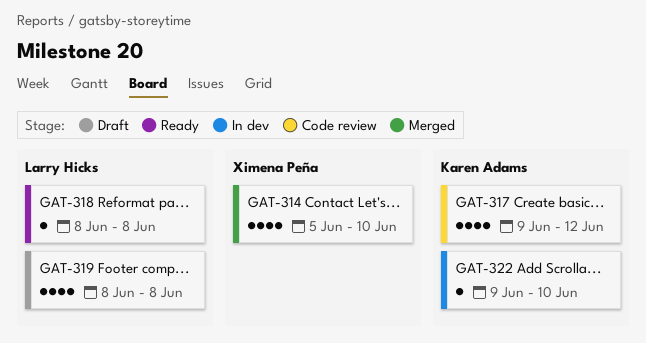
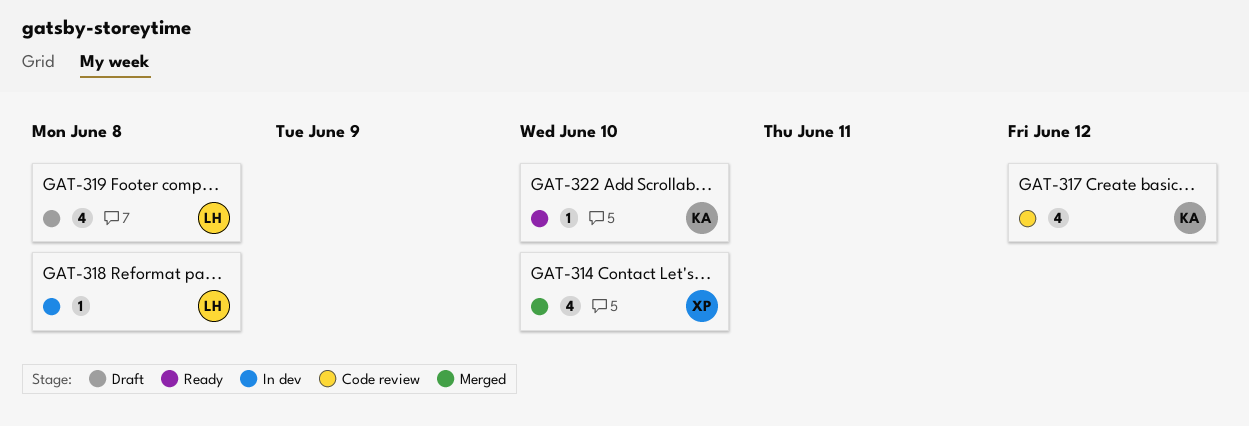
GAT-318, status: Ready -> In dev
GAT-322, status: In dev -> Ready

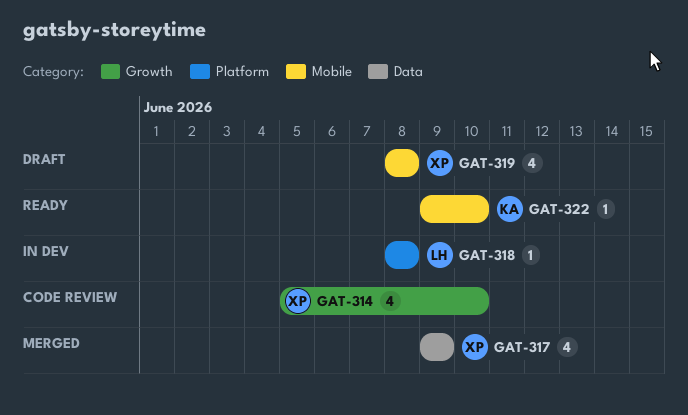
GAT-314, status: Merged -> Code review
GAT-317, status: Code review -> Merged
GAT-317, owner: KA -> XP
GAT-317, due: Jun 12 -> Jun 9
GAT-319, owner: LH -> XP

